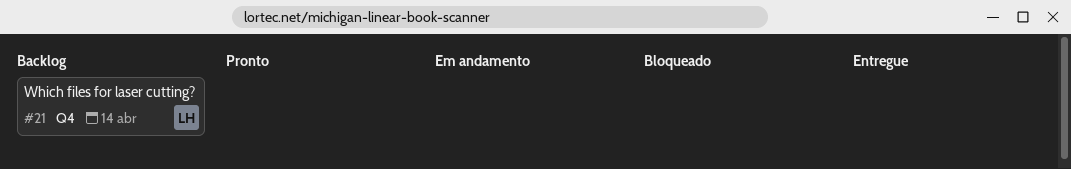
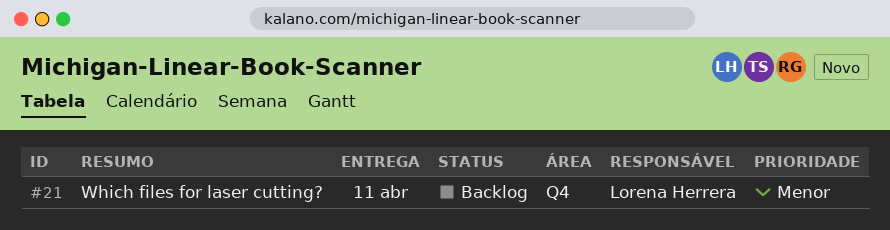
#21, due: Apr 14 -> Apr 11

